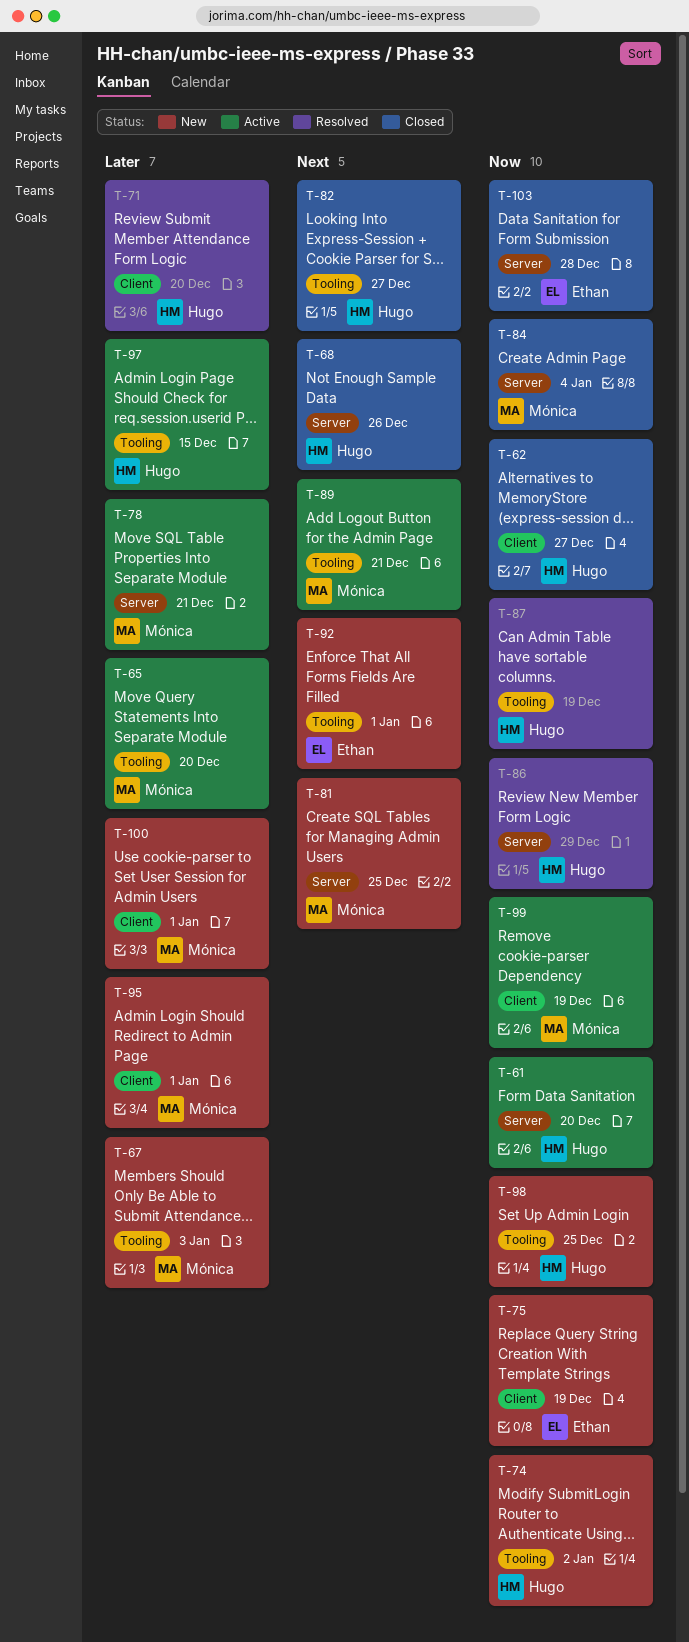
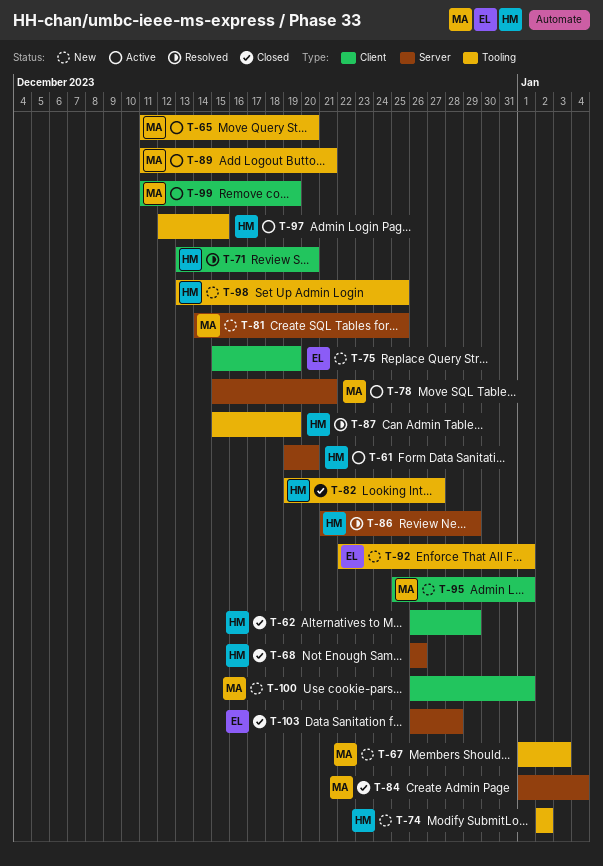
T-62, due: Dec 27 -> Dec 29

